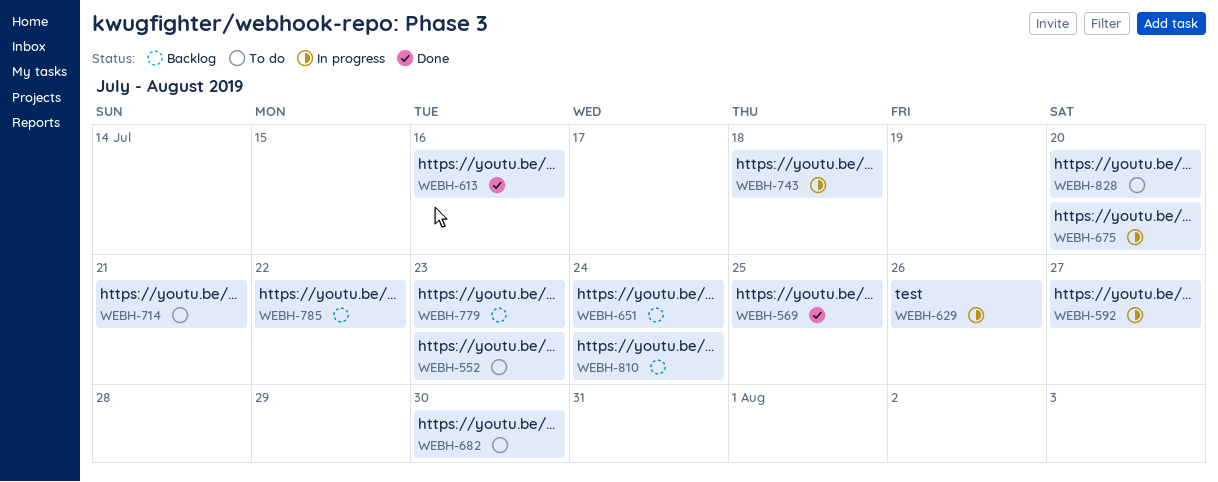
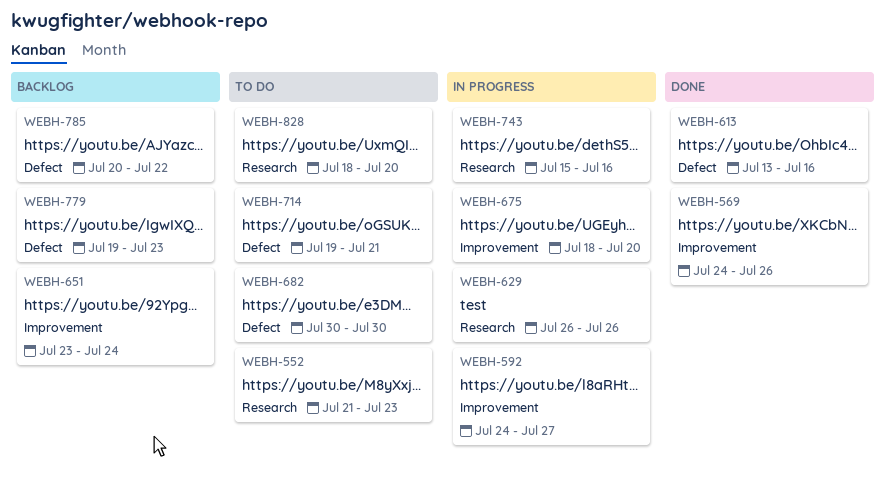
WEBH-569, due: Jul 25 -> Jul 26
WEBH-743, due: Jul 18 -> Jul 16
WEBH-810: present -> none

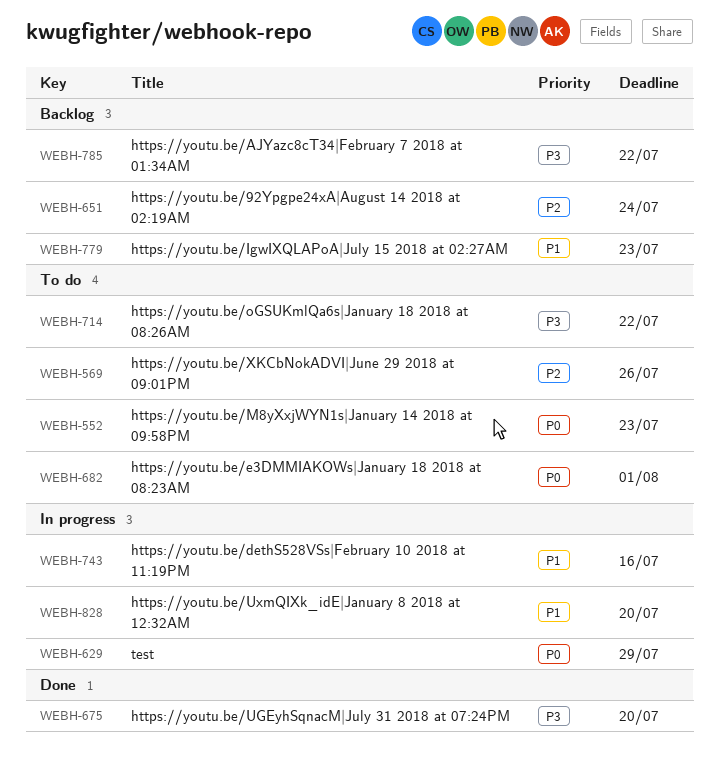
WEBH-569, status: Done -> To do
WEBH-592: present -> none
WEBH-613: present -> none
WEBH-629, due: Jul 26 -> Jul 29
WEBH-675, status: In progress -> Done
WEBH-682, due: Jul 30 -> Aug 1
WEBH-714, due: Jul 21 -> Jul 22
WEBH-828, status: To do -> In progress

